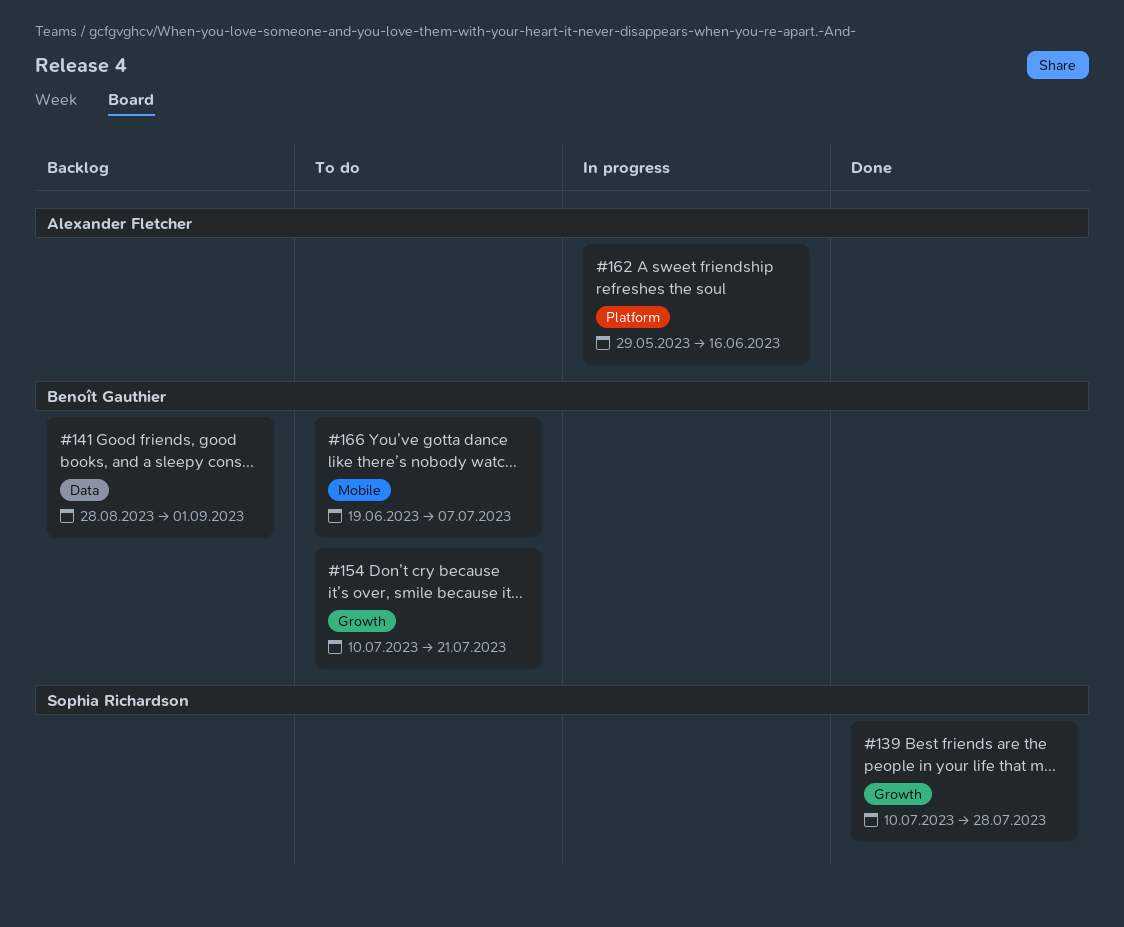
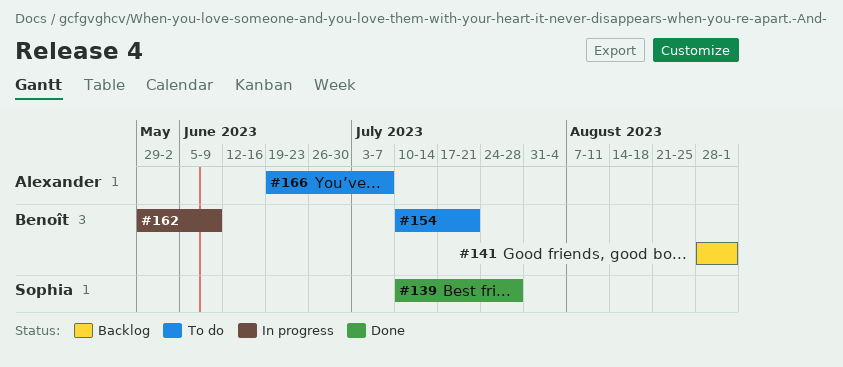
#162, owner: Alexander Fletcher -> Benoît Gauthier
#162, due: Jun 16 -> Jun 9
#166, owner: Benoît Gauthier -> Alexander Fletcher

